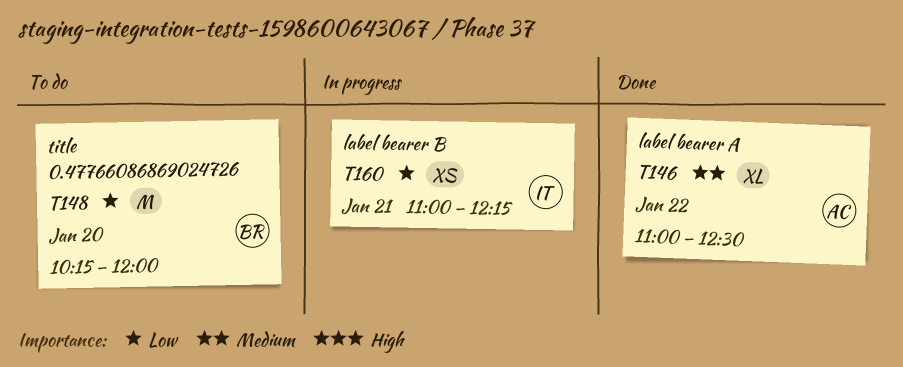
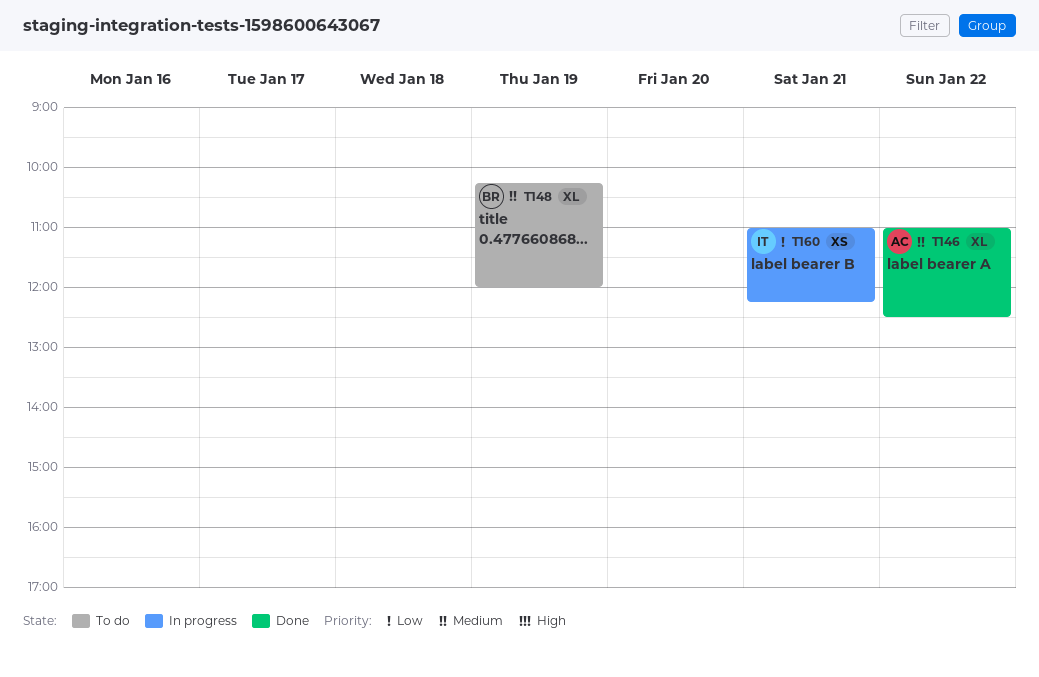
T148, priority: Low -> Medium
T148, estimate: M -> XL
T148, day: Jan 20 -> Jan 19

